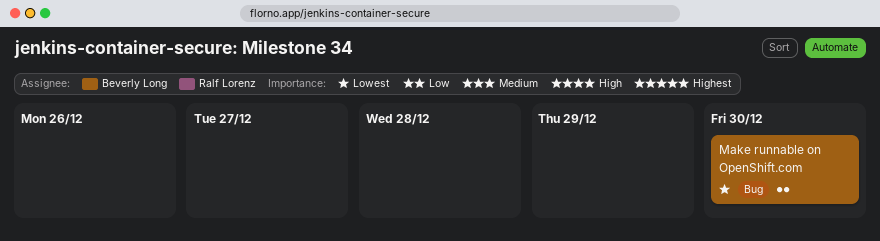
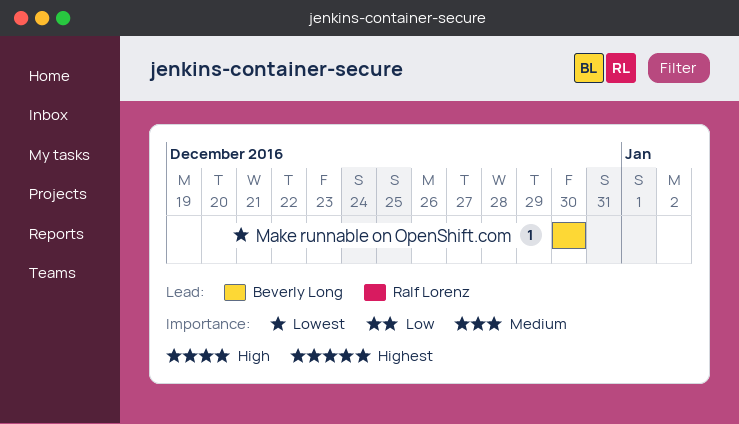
Make runnable on OpenShift.com, estimate: 2 -> 1

